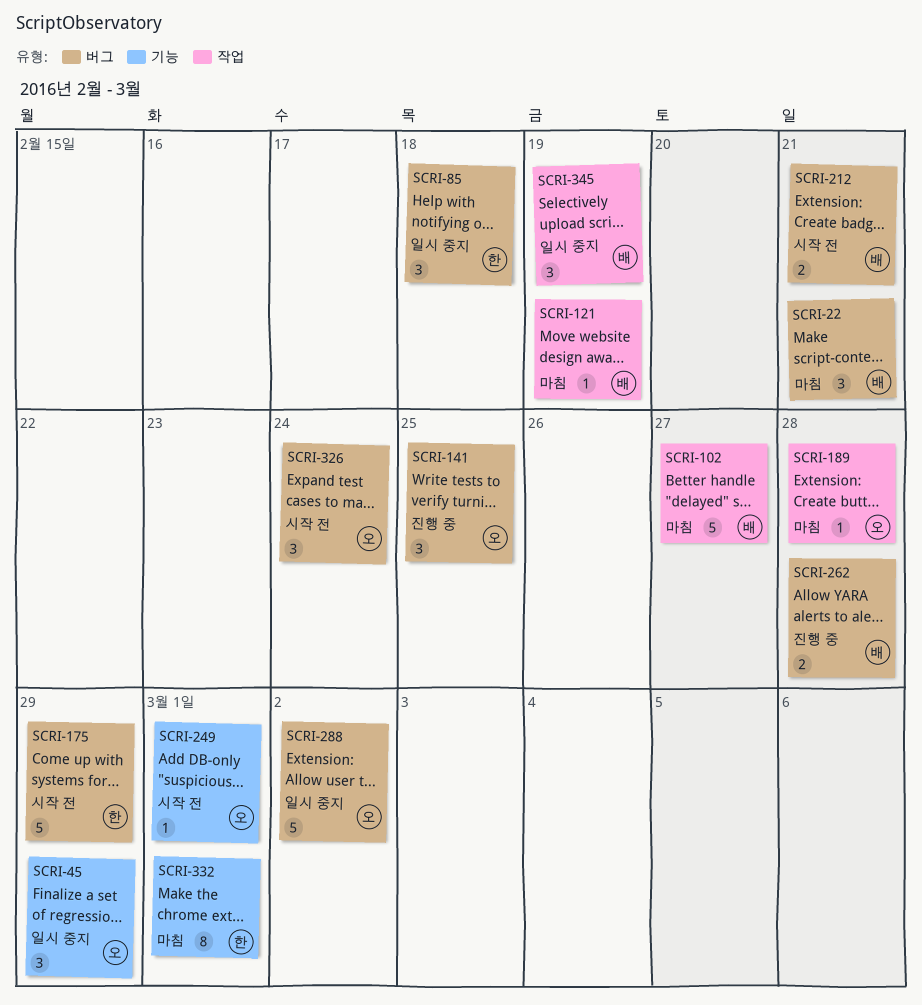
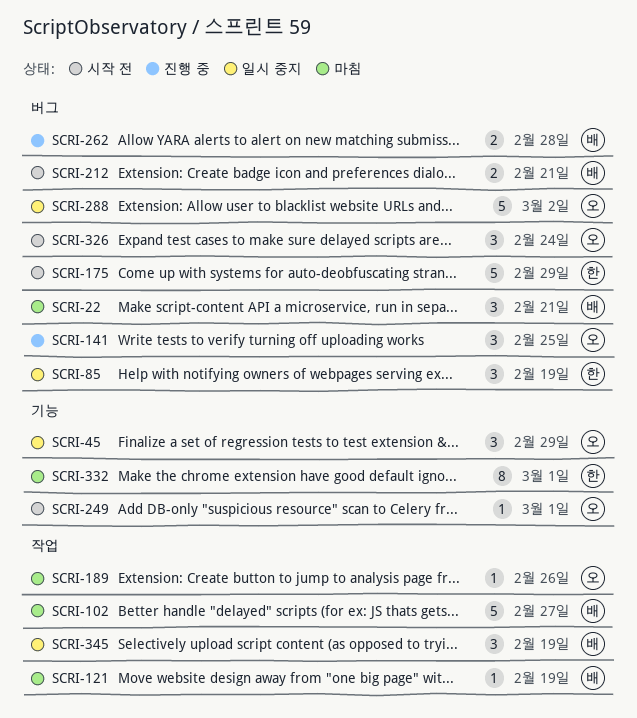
SCRI-85, due: Feb 18 -> Feb 19
SCRI-189, due: Feb 28 -> Feb 26

